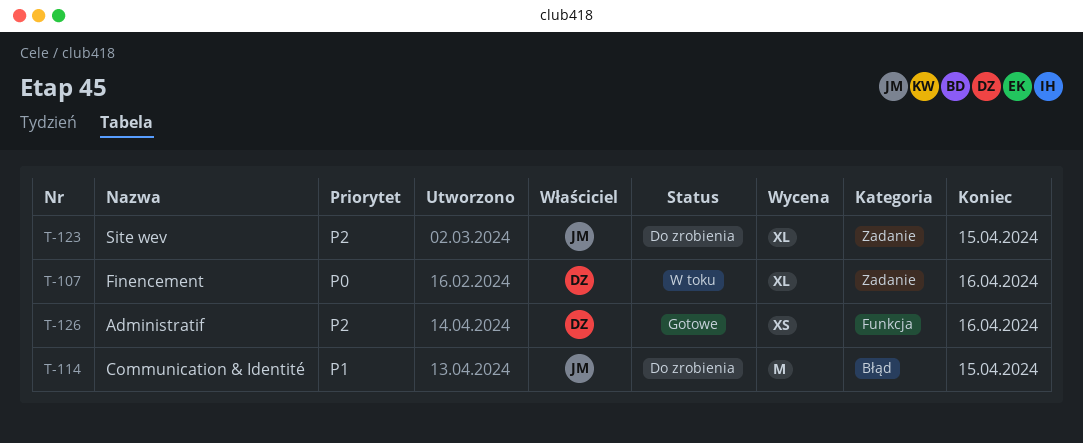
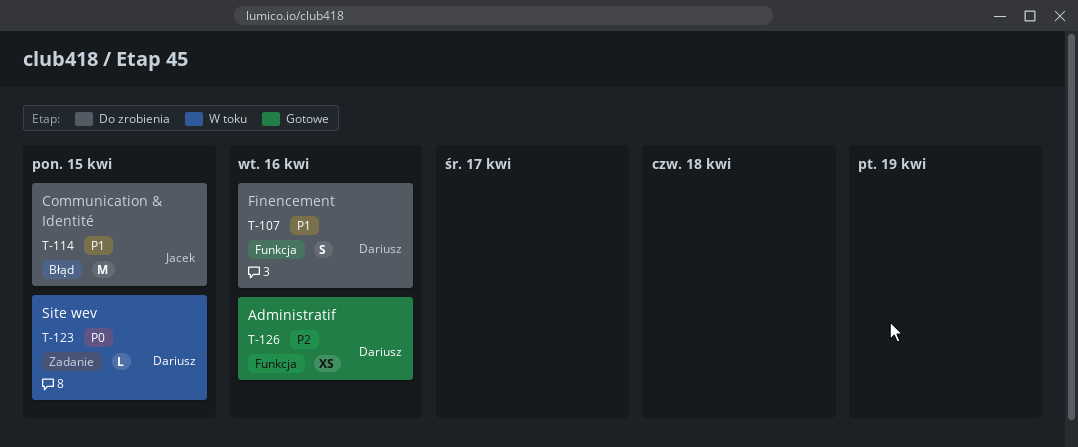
T-107, status: W toku -> Do zrobienia
T-107, priority: P0 -> P1
T-107, label: Zadanie -> Funkcja
T-107, estimate: XL -> S
T-123, status: Do zrobienia -> W toku
T-123, owner: Jacek -> Dariusz
T-123, priority: P2 -> P0
T-123, estimate: XL -> L

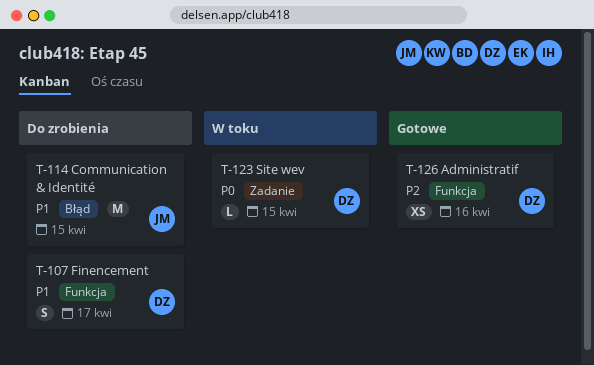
T-107, due: Apr 16 -> Apr 17

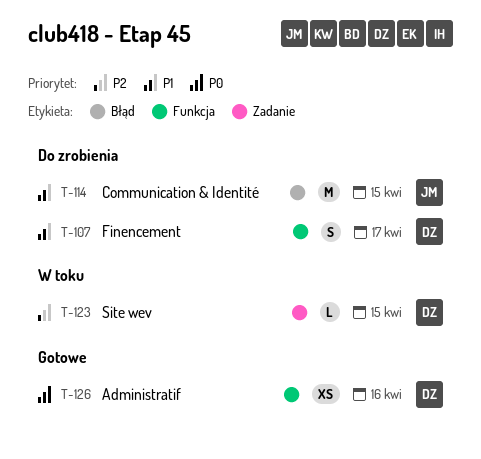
T-123, priority: P0 -> P2
T-126, priority: P2 -> P0

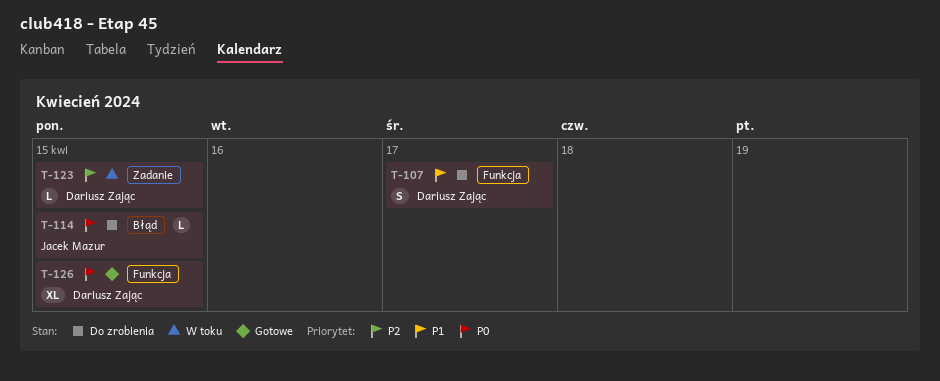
T-114, priority: P1 -> P0
T-114, estimate: M -> L
T-126, estimate: XS -> XL
T-126, due: Apr 16 -> Apr 15

